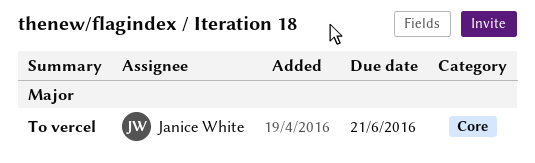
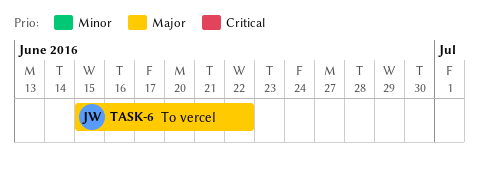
To vercel, due: Jun 21 -> Jun 22

